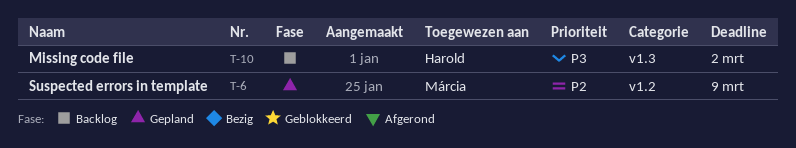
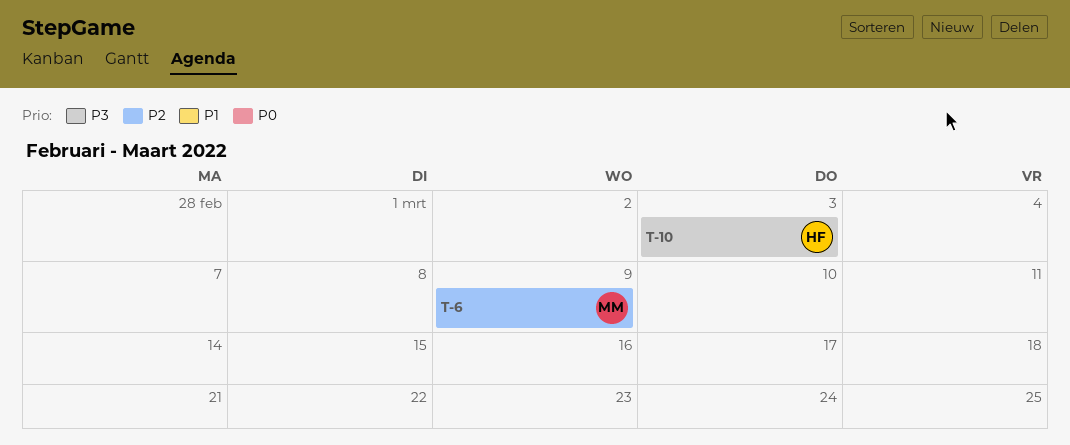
T-10, due: Mar 2 -> Mar 3

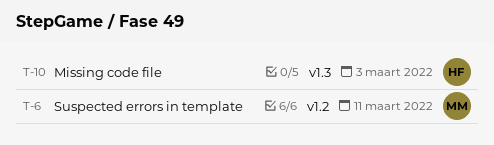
T-6, due: Mar 9 -> Mar 11

